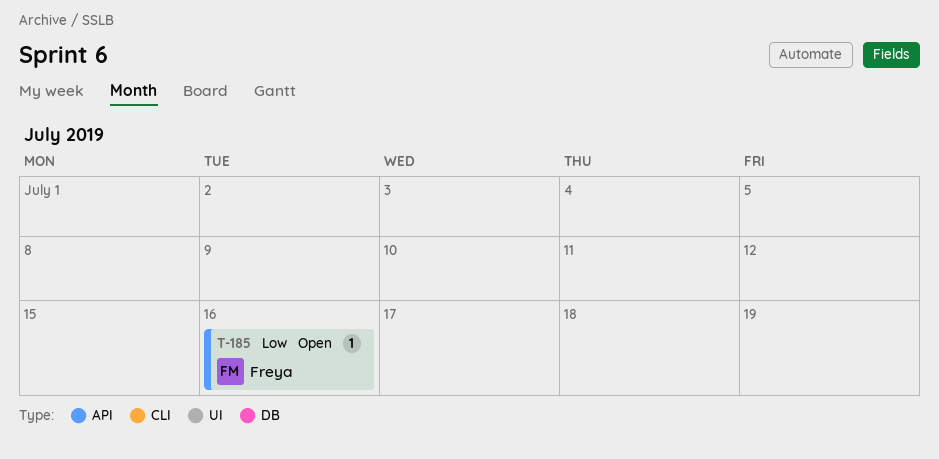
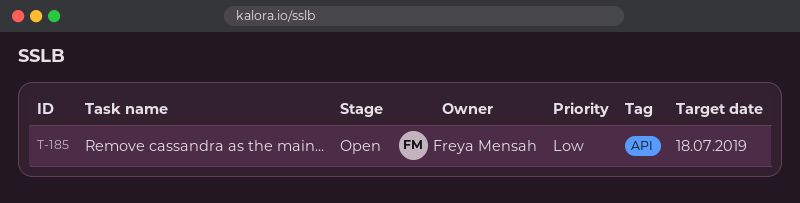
T-185, due: Jul 16 -> Jul 18

